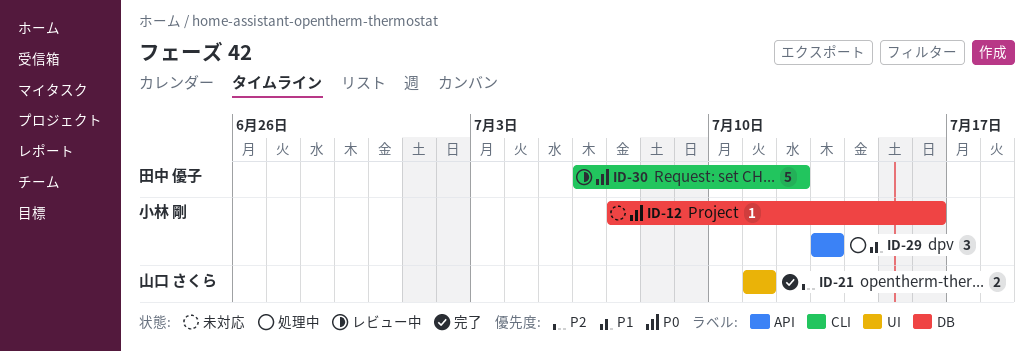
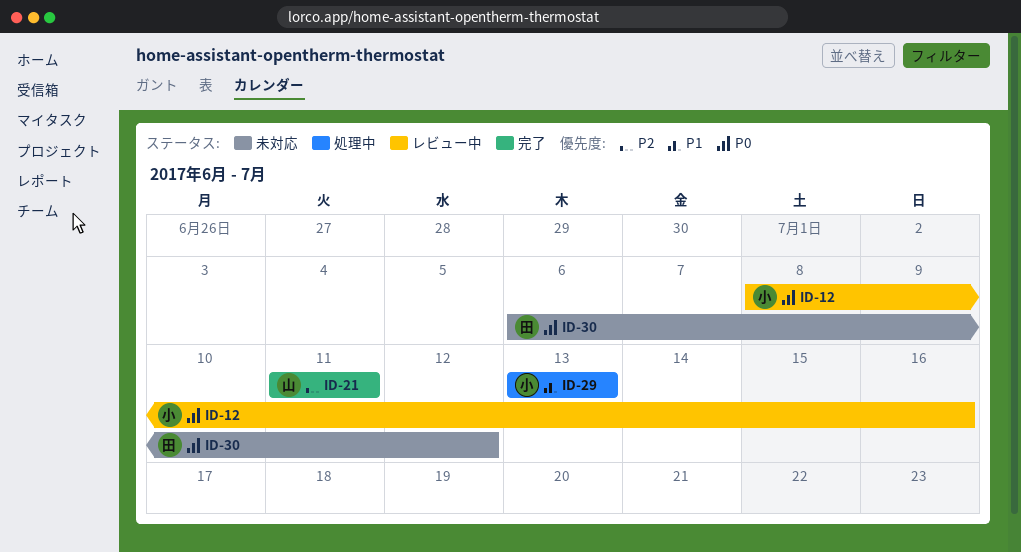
ID-12, status: 未対応 -> レビュー中
ID-12, start: Jul 7 -> Jul 8
ID-30, status: レビュー中 -> 未対応

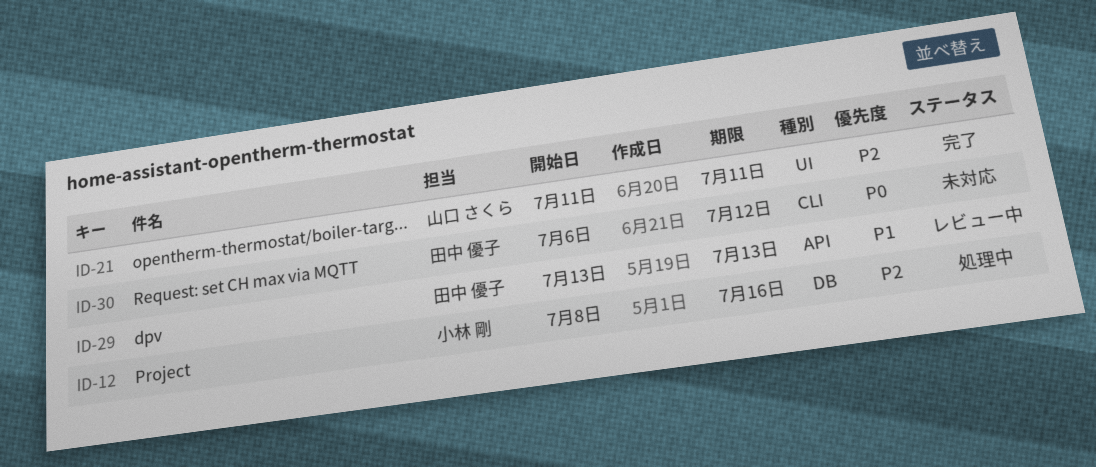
ID-12, status: レビュー中 -> 処理中
ID-12, priority: P0 -> P2
ID-29, status: 処理中 -> レビュー中
ID-29, owner: 小林 剛 -> 田中 優子

